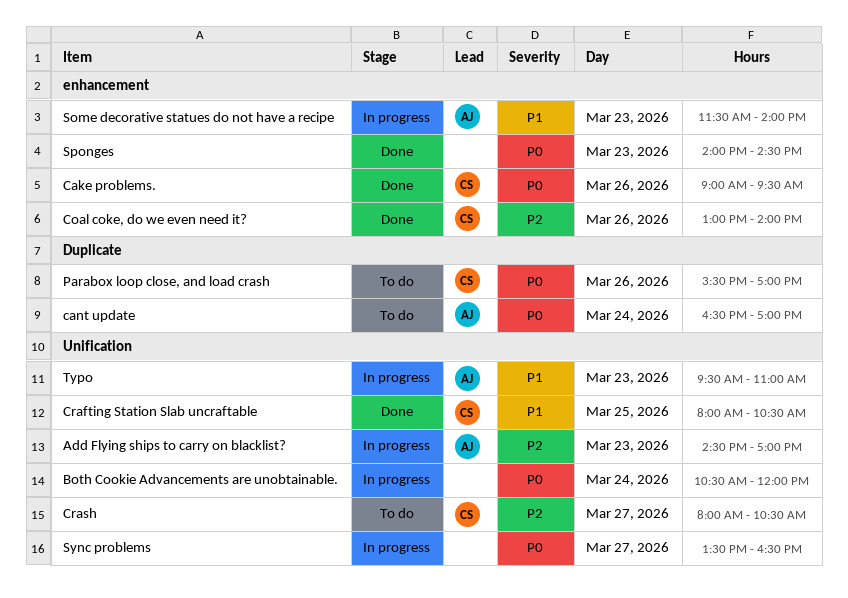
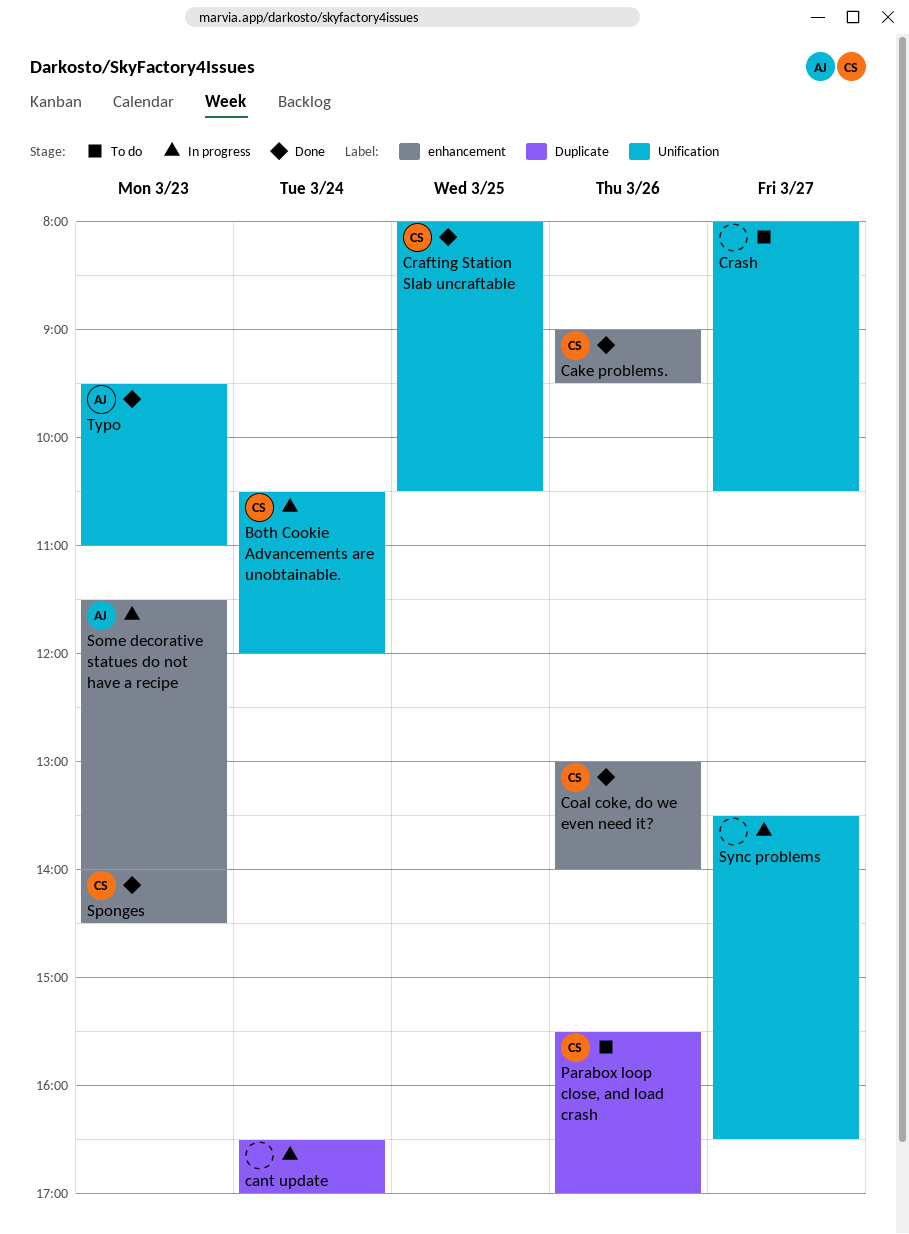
Add Flying ships to carry on blacklist?: present -> none
Both Cookie Advancements are unobtainable., owner: none -> CS
cant update, status: To do -> In progress
cant update, owner: AJ -> none
Crash, owner: CS -> none
Sponges, owner: none -> CS
Typo, status: In progress -> Done

